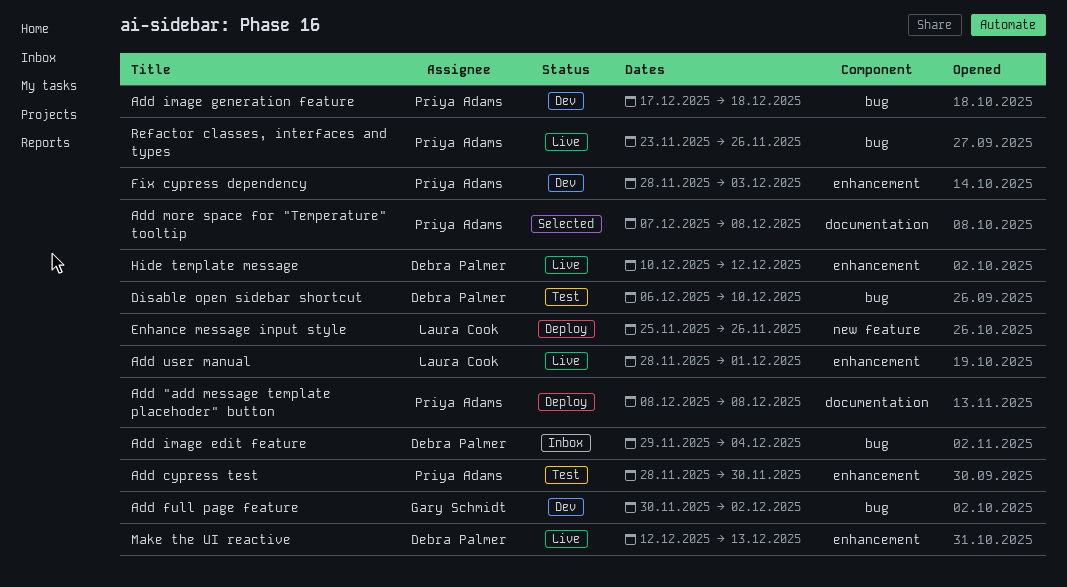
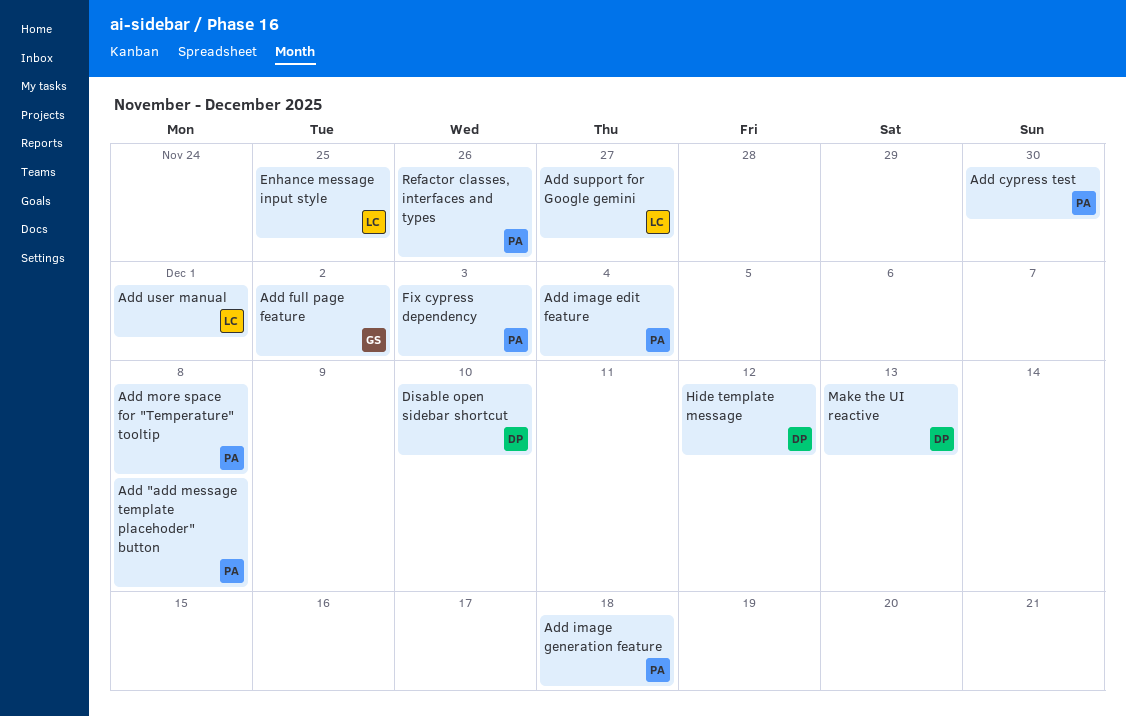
Add image edit feature, owner: Debra Palmer -> Priya Adams
Add support for Google gemini: none -> present
Enhance message input style, due: Nov 26 -> Nov 25

